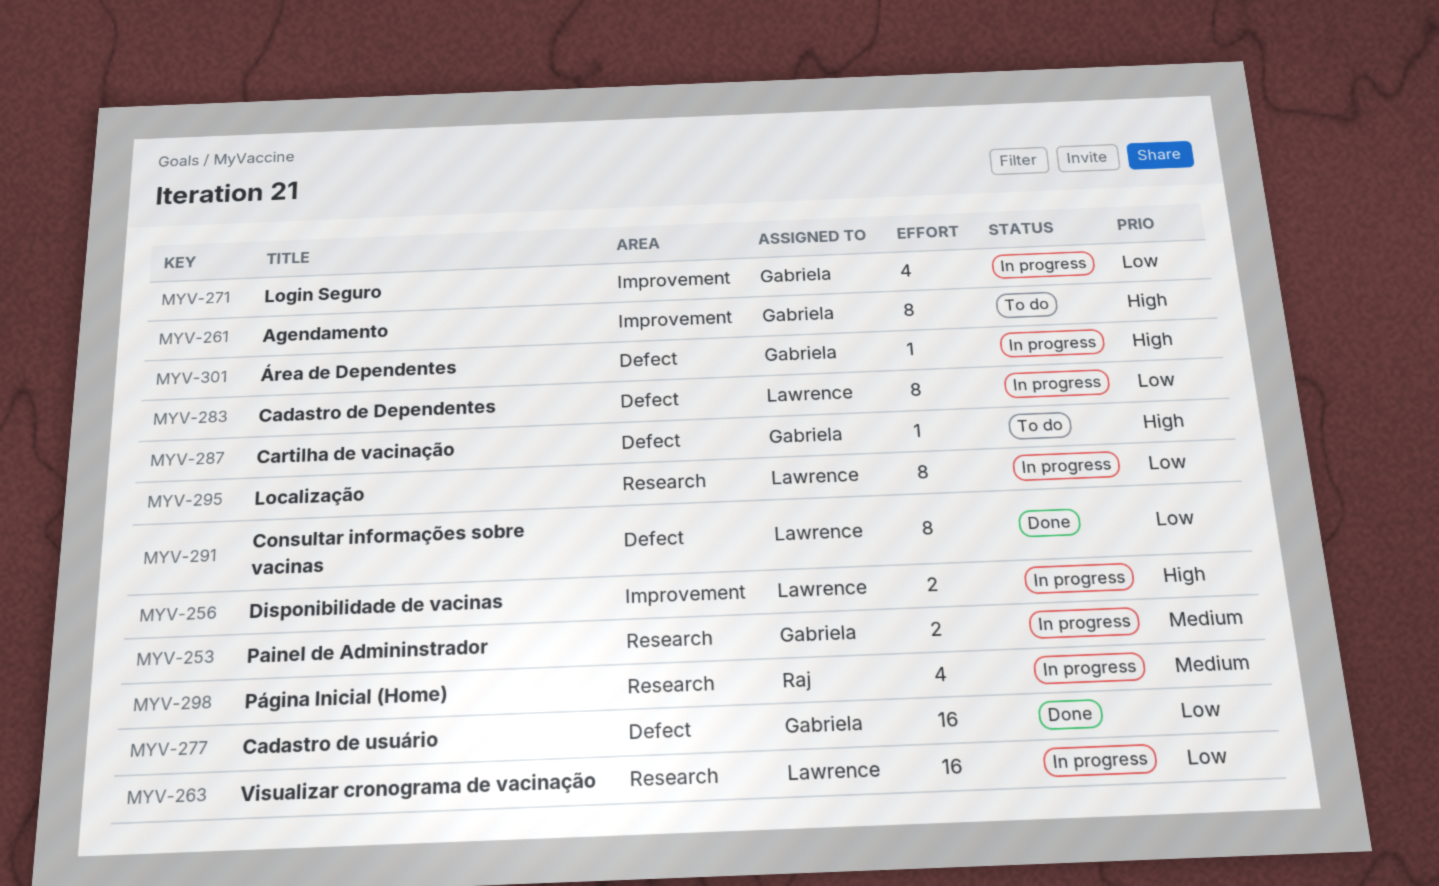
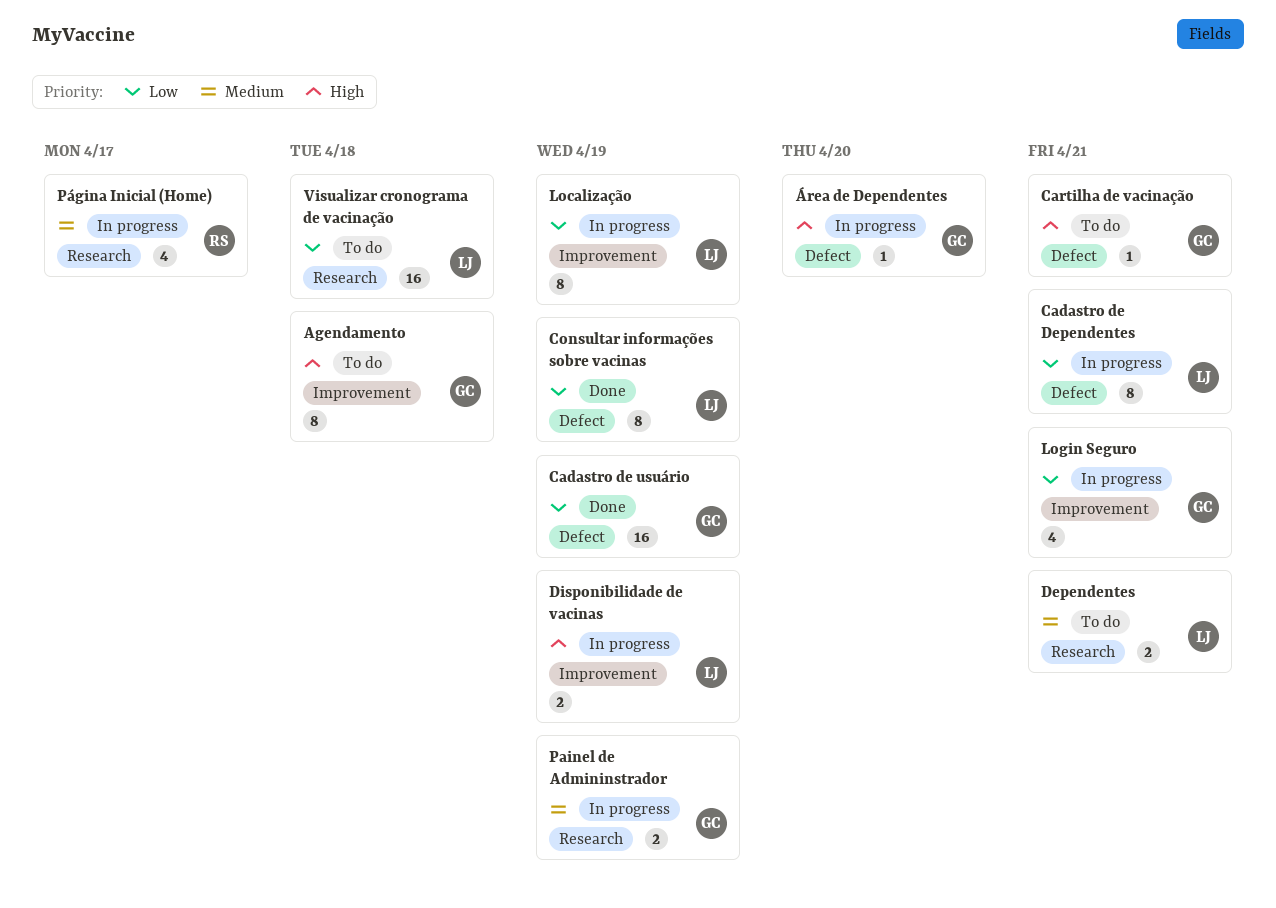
Dependentes: none -> present
Localização, label: Research -> Improvement
Visualizar cronograma de vacinação, status: In progress -> To do

